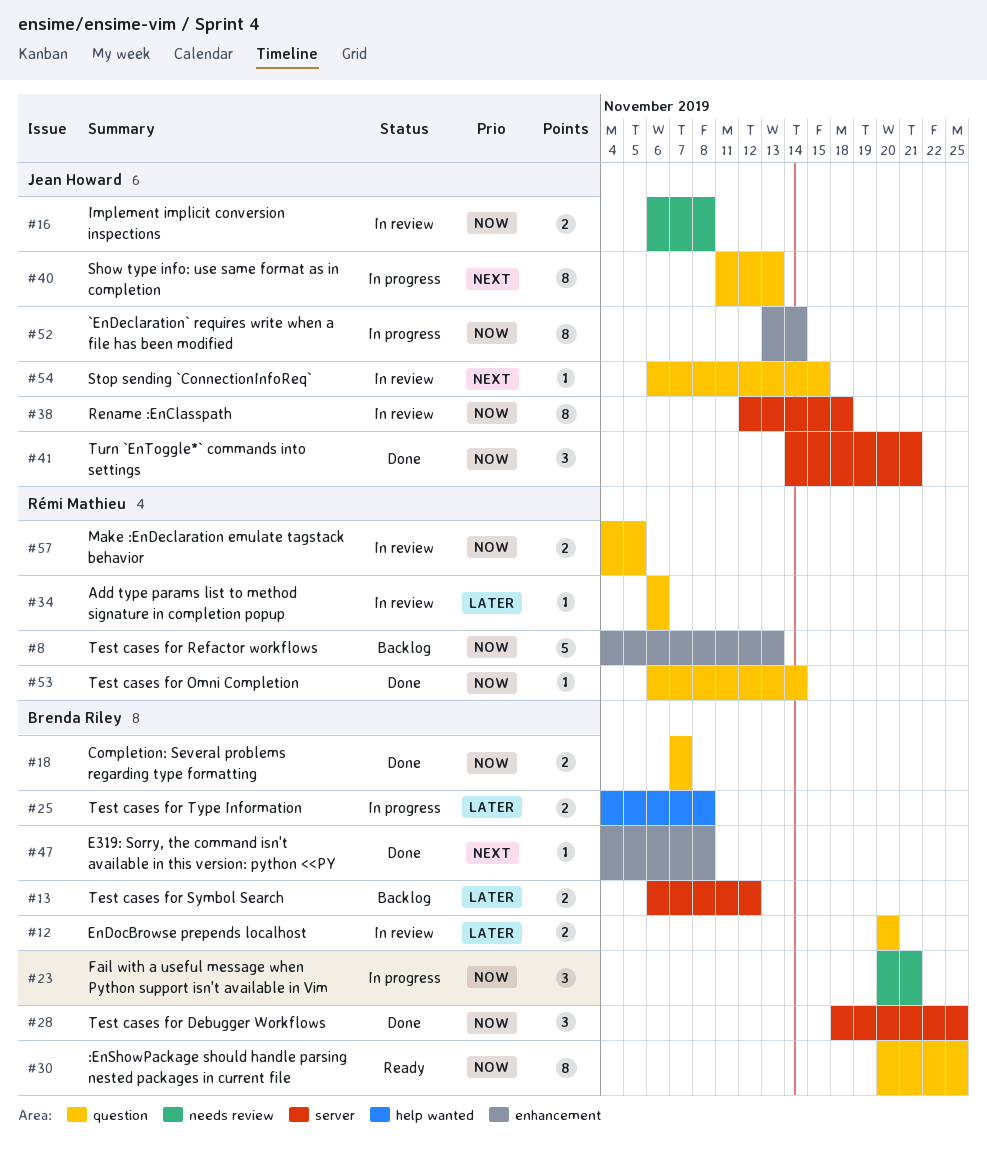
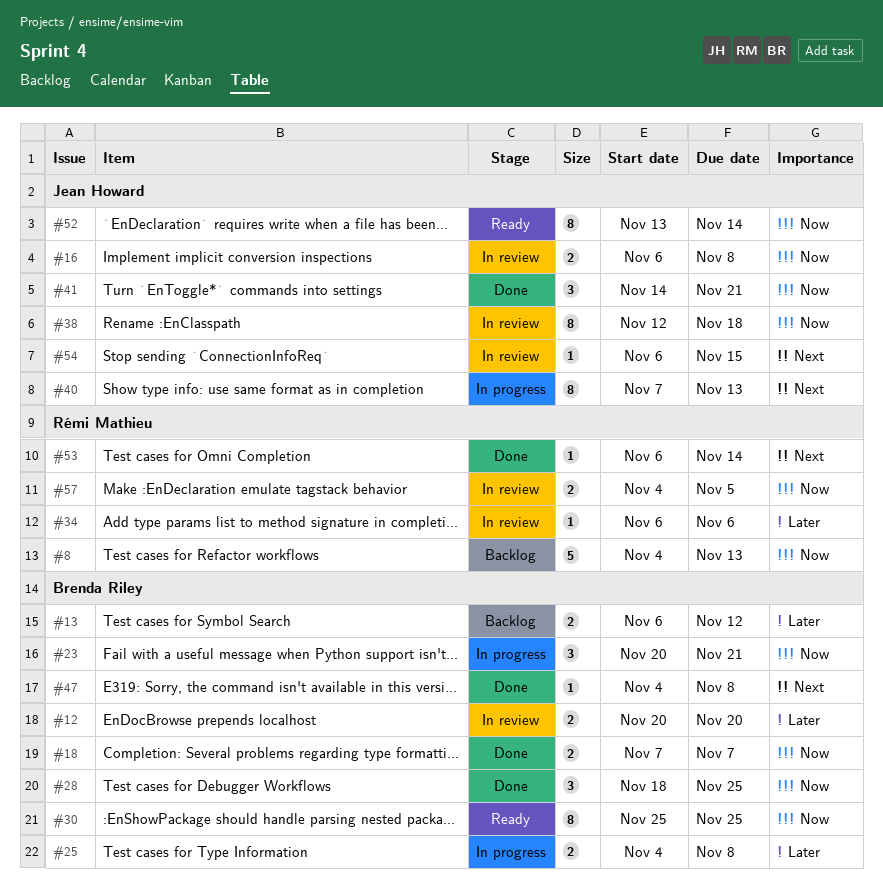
#30, start: Nov 20 -> Nov 25
#40, start: Nov 11 -> Nov 7
#52, status: In progress -> Ready
#53, priority: Now -> Next

